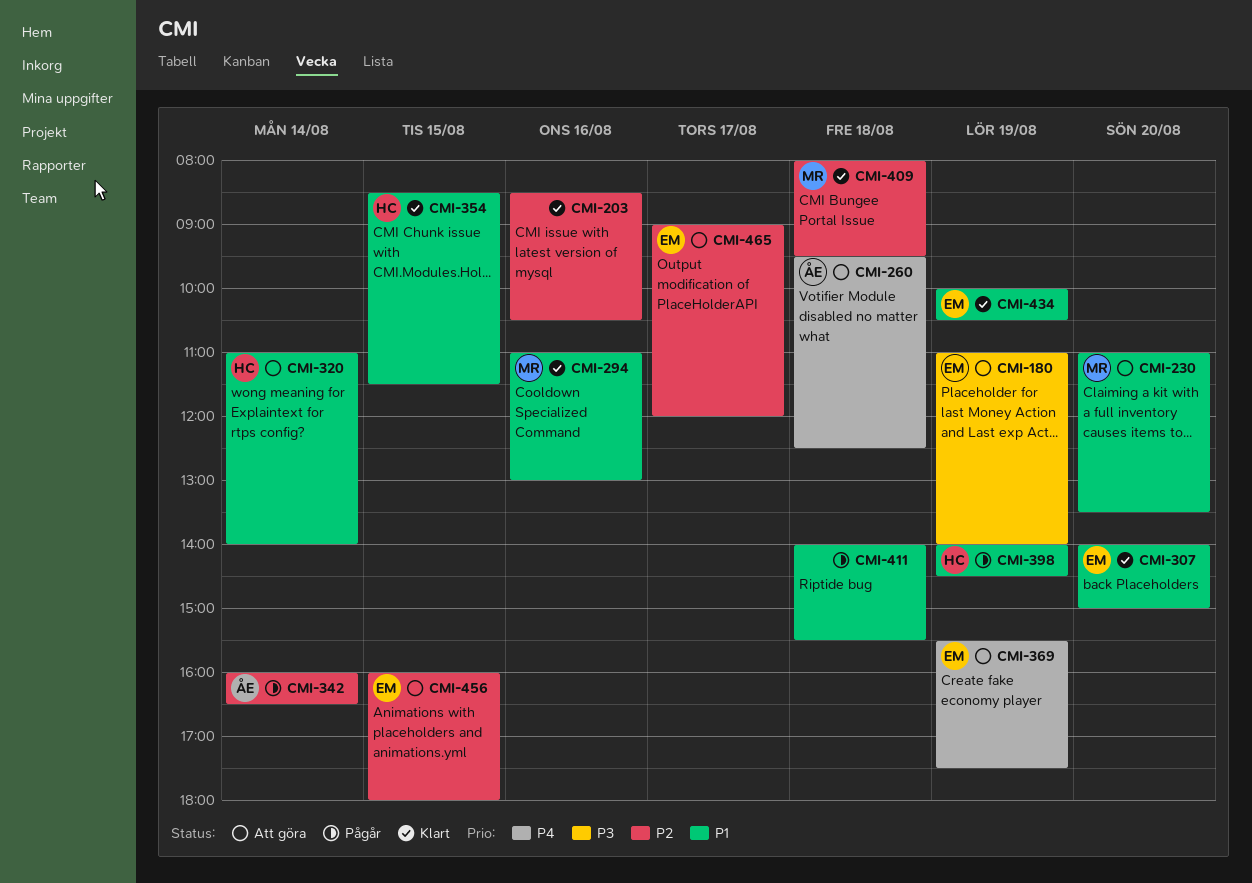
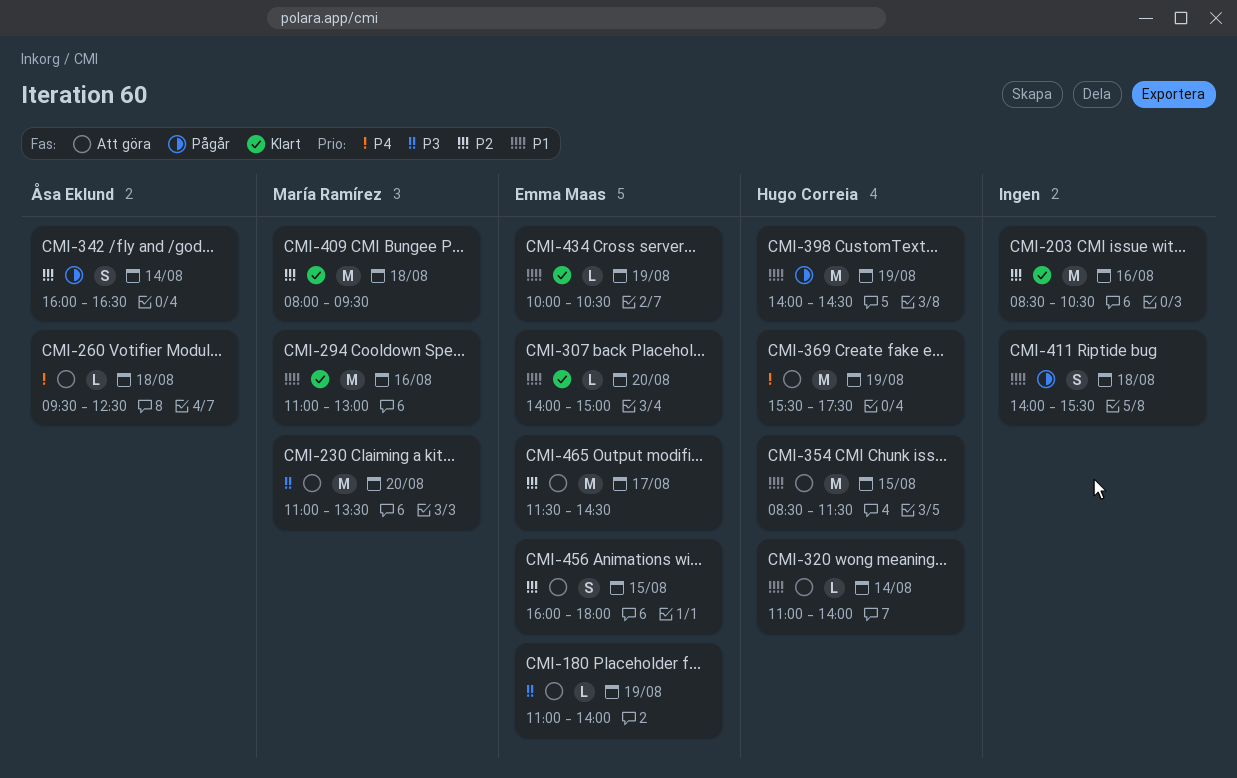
CMI-230, priority: P1 -> P3
CMI-354, status: Klart -> Att göra
CMI-369, owner: Emma Maas -> Hugo Correia
CMI-465, begins: 09:00 -> 11:30
CMI-465, ends: 12:00 -> 14:30

